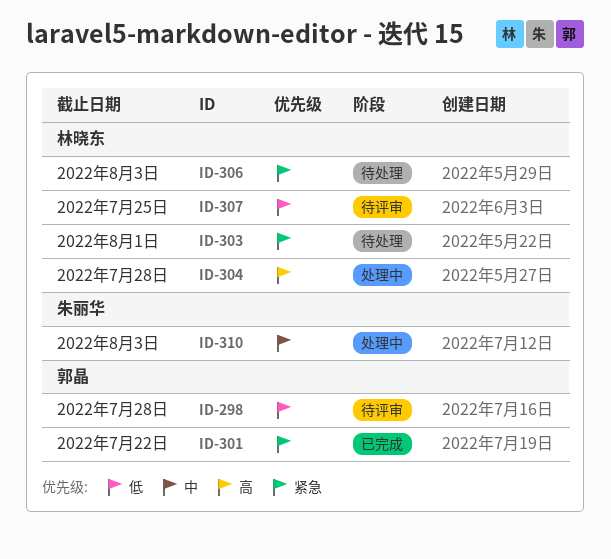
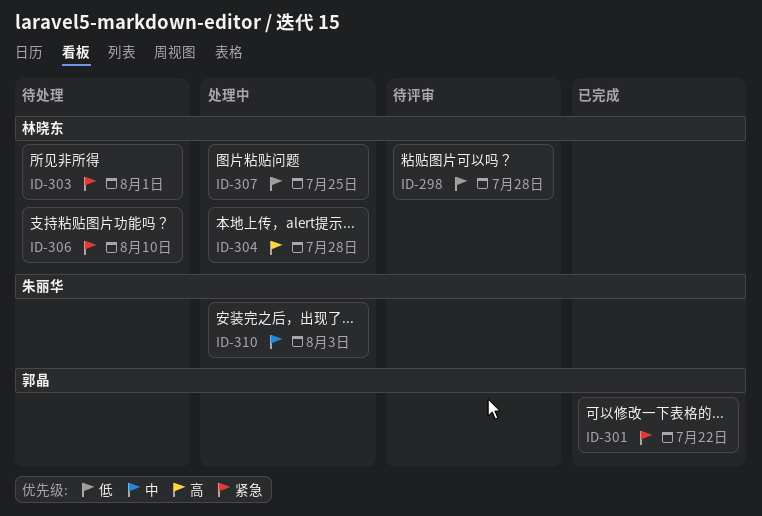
ID-298, owner: 郭晶 -> 林晓东
ID-306, due: Aug 3 -> Aug 10
ID-307, status: 待评审 -> 处理中

